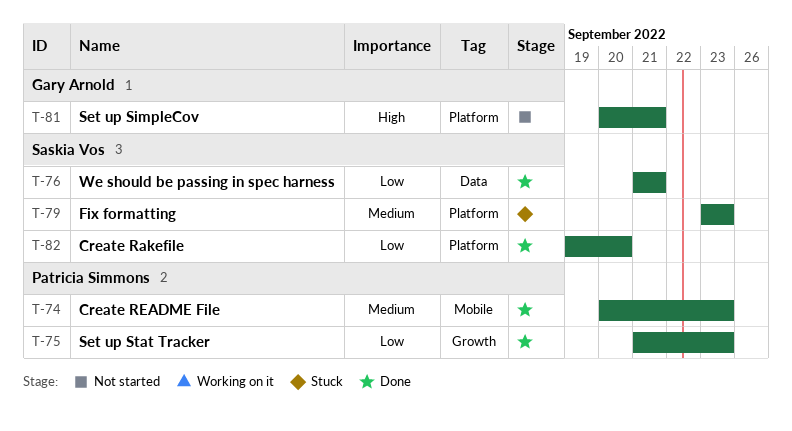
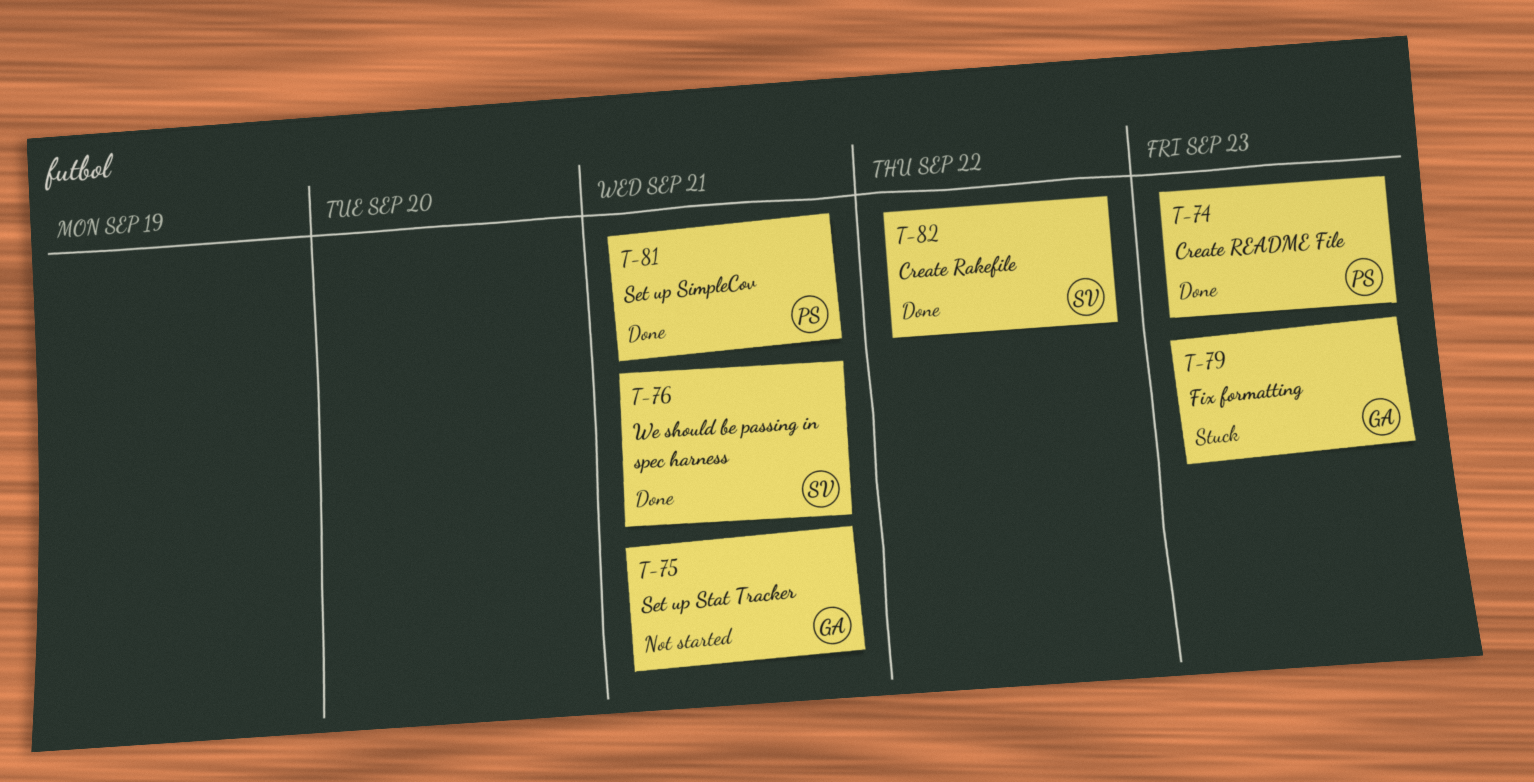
T-75, status: Done -> Not started
T-75, owner: Patricia Simmons -> Gary Arnold
T-75, due: Sep 23 -> Sep 21
T-79, owner: Saskia Vos -> Gary Arnold
T-81, status: Not started -> Done
T-81, owner: Gary Arnold -> Patricia Simmons
T-82, due: Sep 20 -> Sep 22

